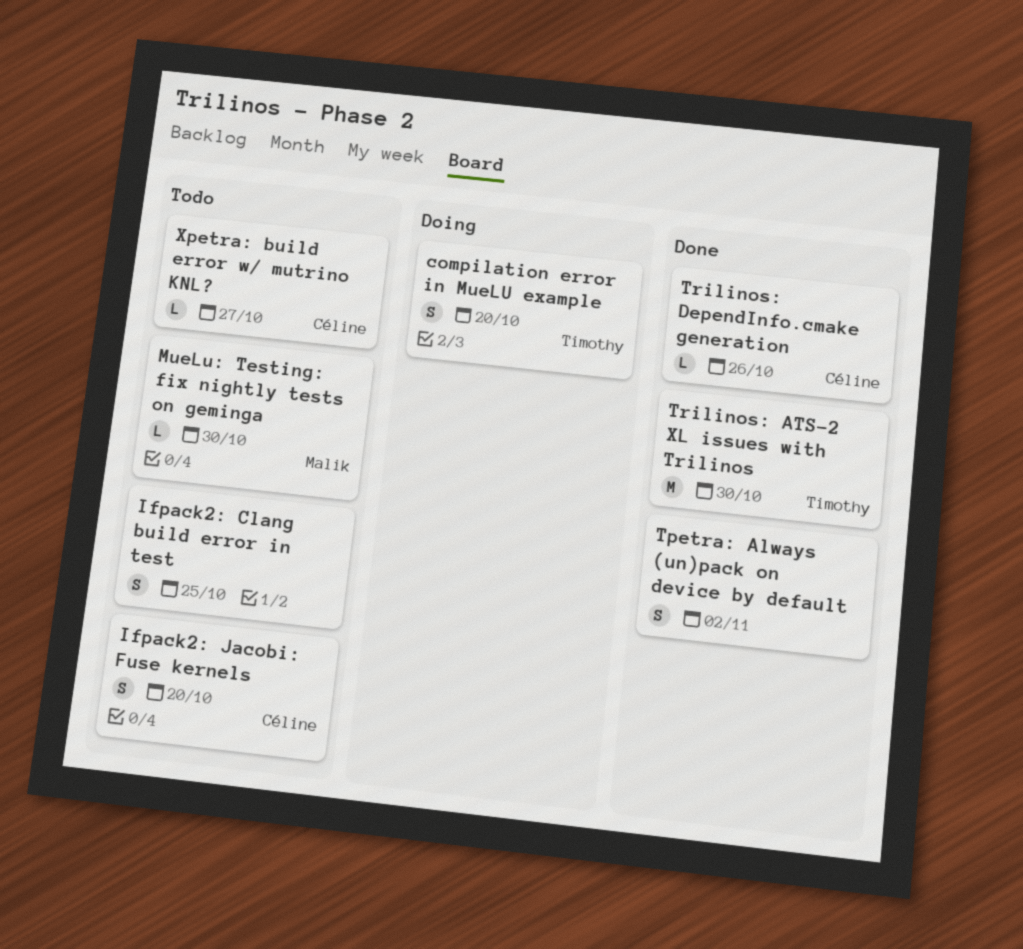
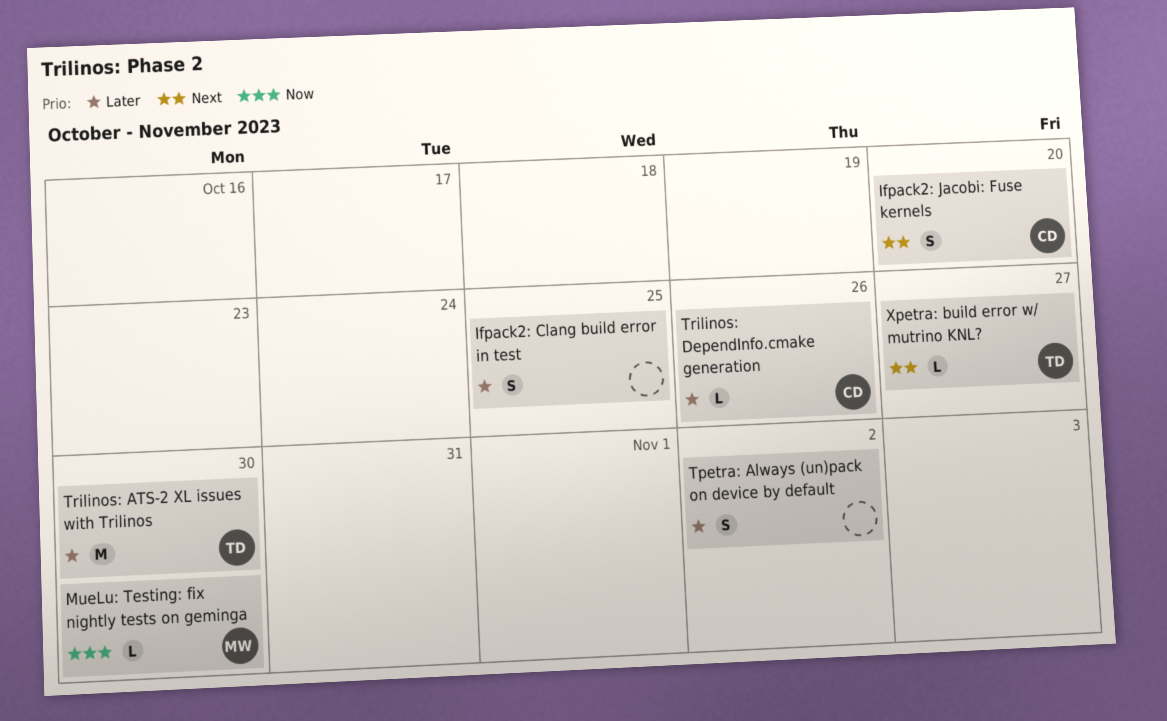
compilation error in MueLU example: present -> none
Xpetra: build error w/ mutrino KNL?, owner: Céline -> Timothy

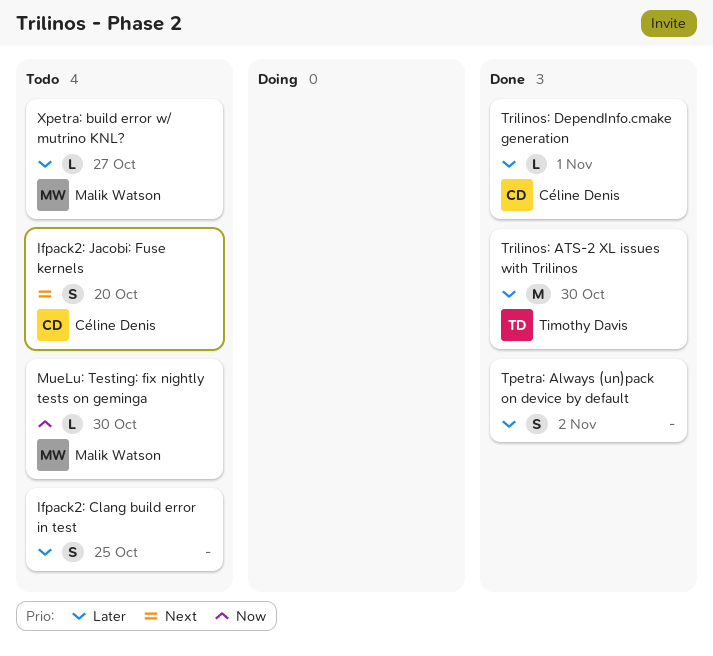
Trilinos: DependInfo.cmake generation, due: Oct 26 -> Nov 1
Xpetra: build error w/ mutrino KNL?, owner: Timothy Davis -> Malik Watson
Xpetra: build error w/ mutrino KNL?, priority: Next -> Later

